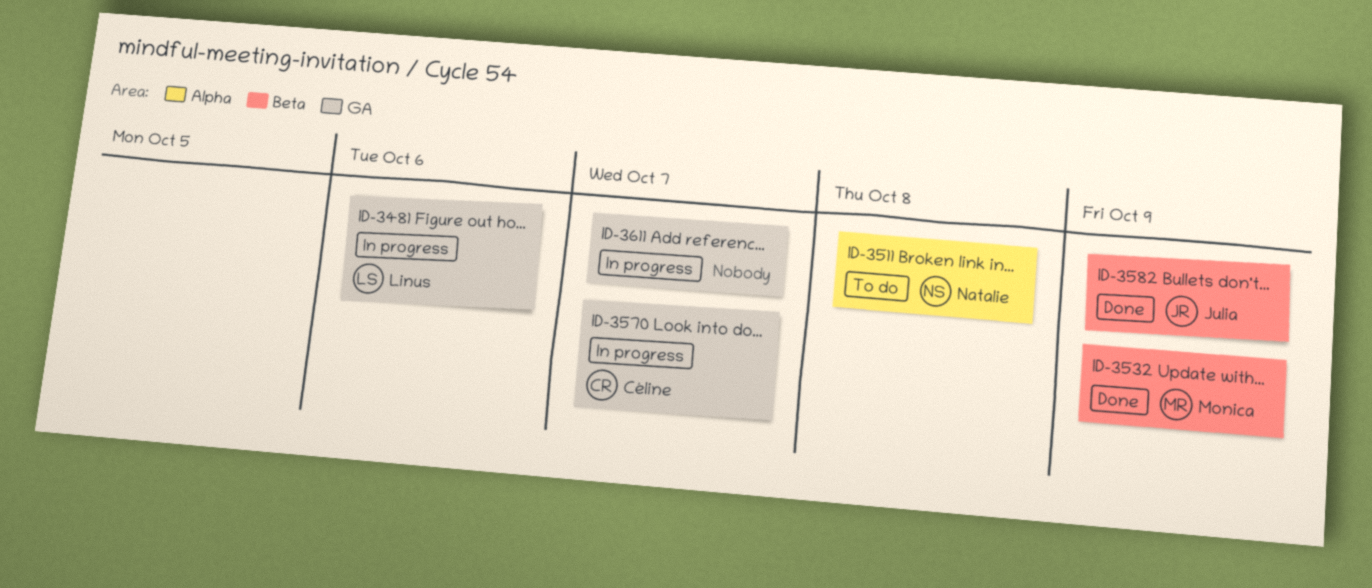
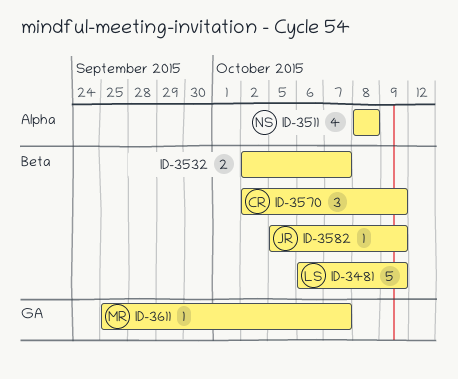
ID-3481, label: GA -> Beta
ID-3481, due: Oct 6 -> Oct 9
ID-3532, owner: Monica -> none
ID-3532, due: Oct 9 -> Oct 7
ID-3570, label: GA -> Beta
ID-3570, due: Oct 7 -> Oct 9
ID-3611, owner: none -> Monica

